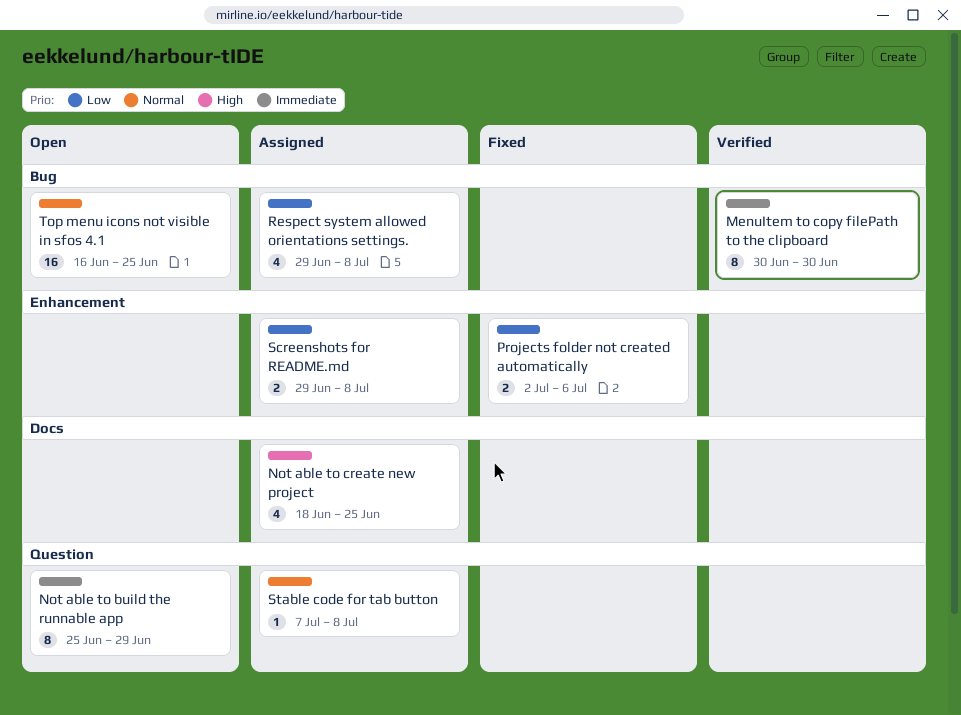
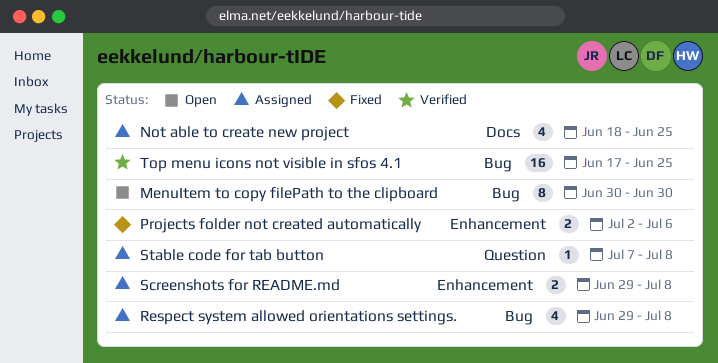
MenuItem to copy filePath to the clipboard, status: Verified -> Open
Not able to build the runnable app: present -> none
Top menu icons not visible in sfos 4.1, status: Open -> Verified
Top menu icons not visible in sfos 4.1, start: Jun 16 -> Jun 17

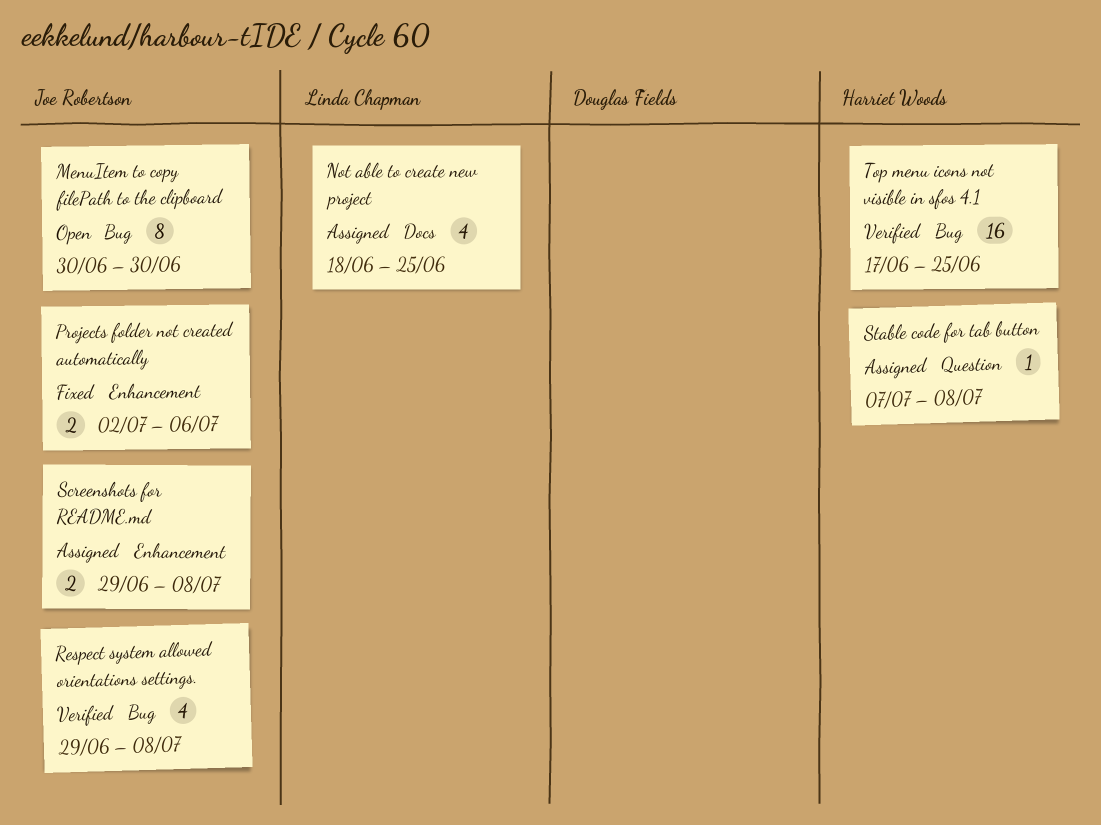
Respect system allowed orientations settings., status: Assigned -> Verified

